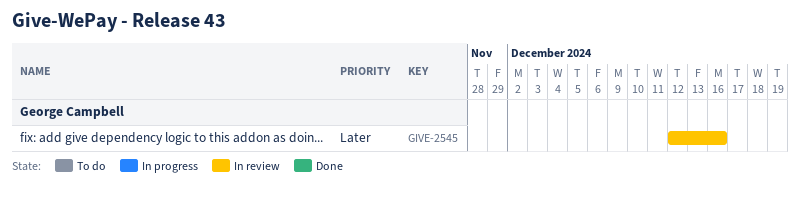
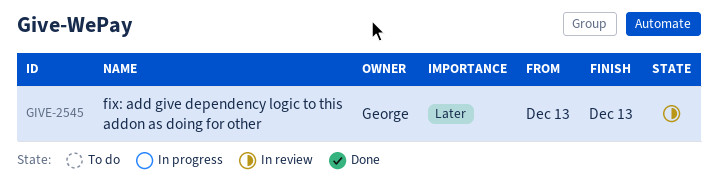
GIVE-2545, start: Dec 12 -> Dec 13
GIVE-2545, due: Dec 16 -> Dec 13

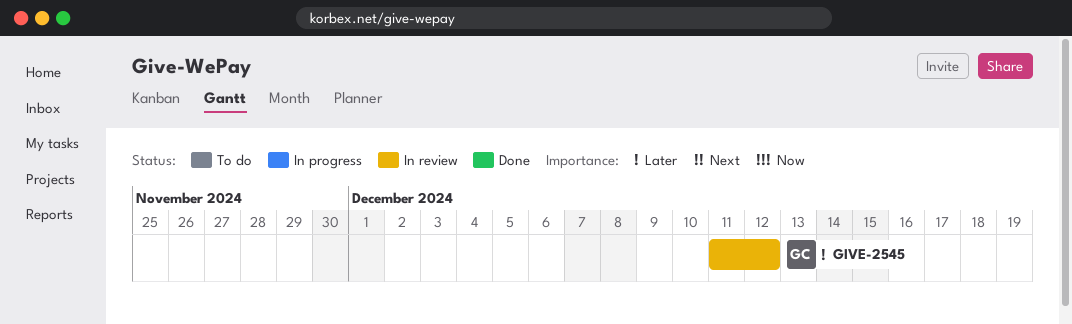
GIVE-2545, start: Dec 13 -> Dec 11
GIVE-2545, due: Dec 13 -> Dec 12

